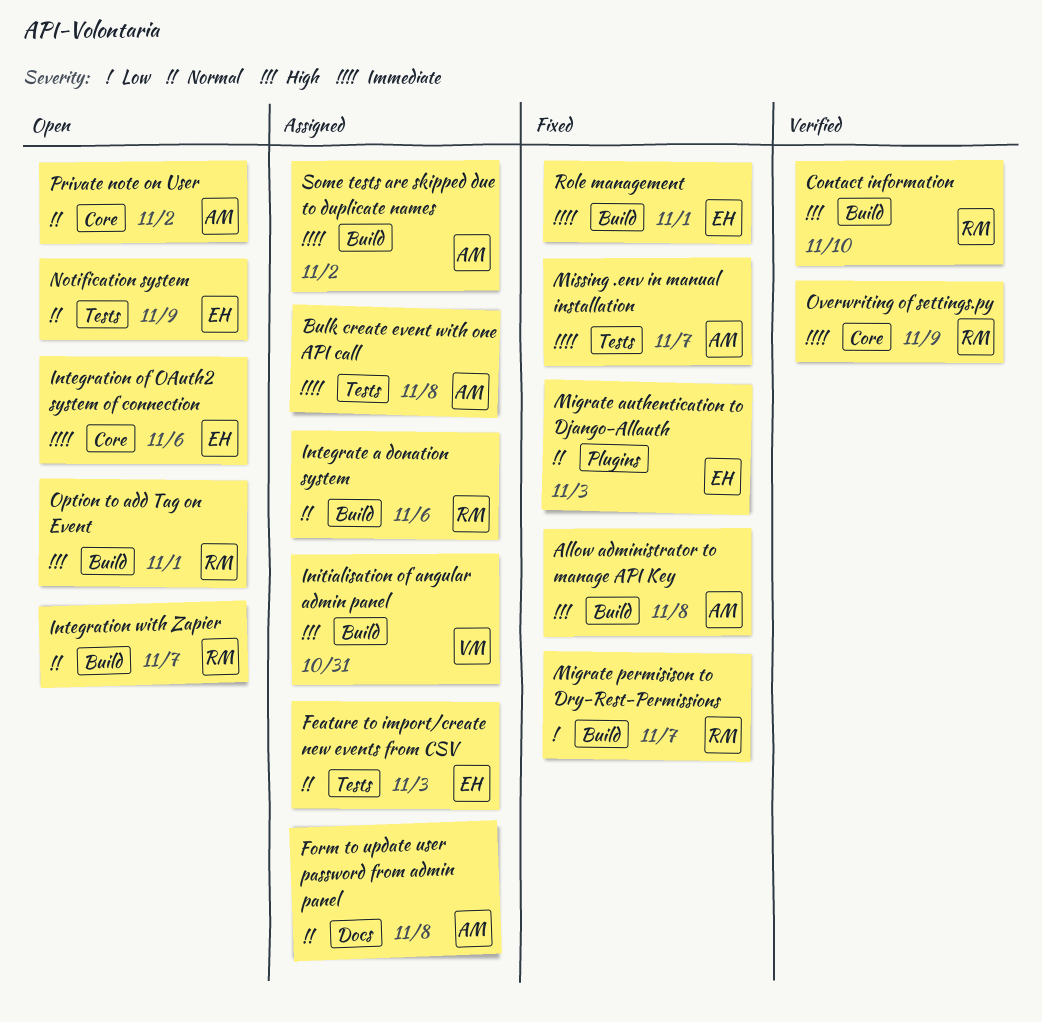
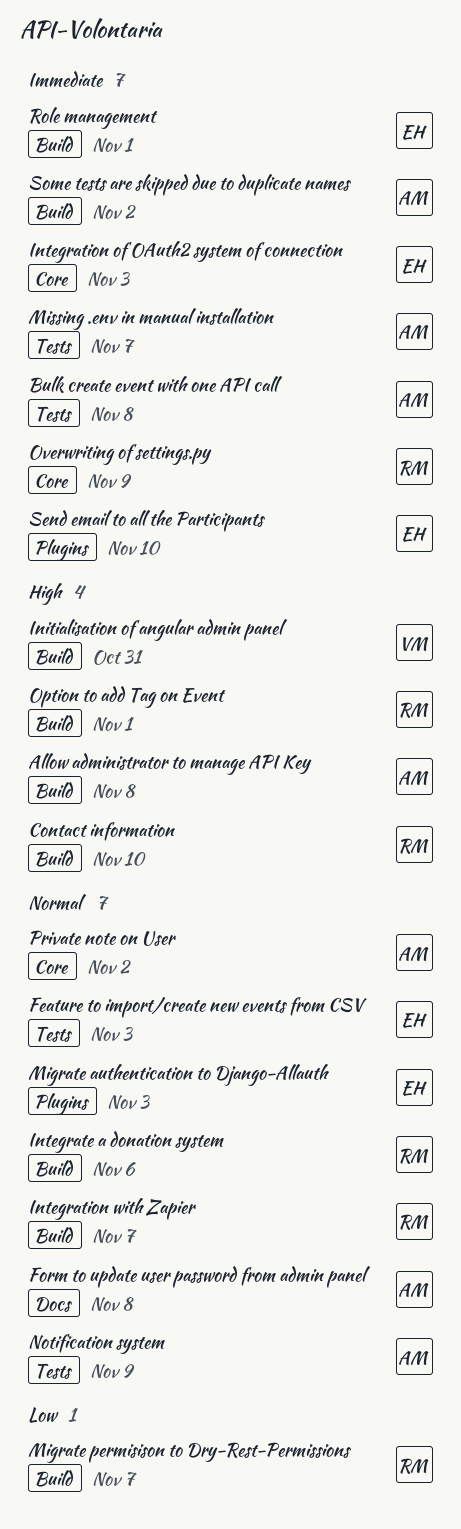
Integration of OAuth2 system of connection, due: Nov 6 -> Nov 3
Notification system, owner: EH -> AM
Send email to all the Participants: none -> present

